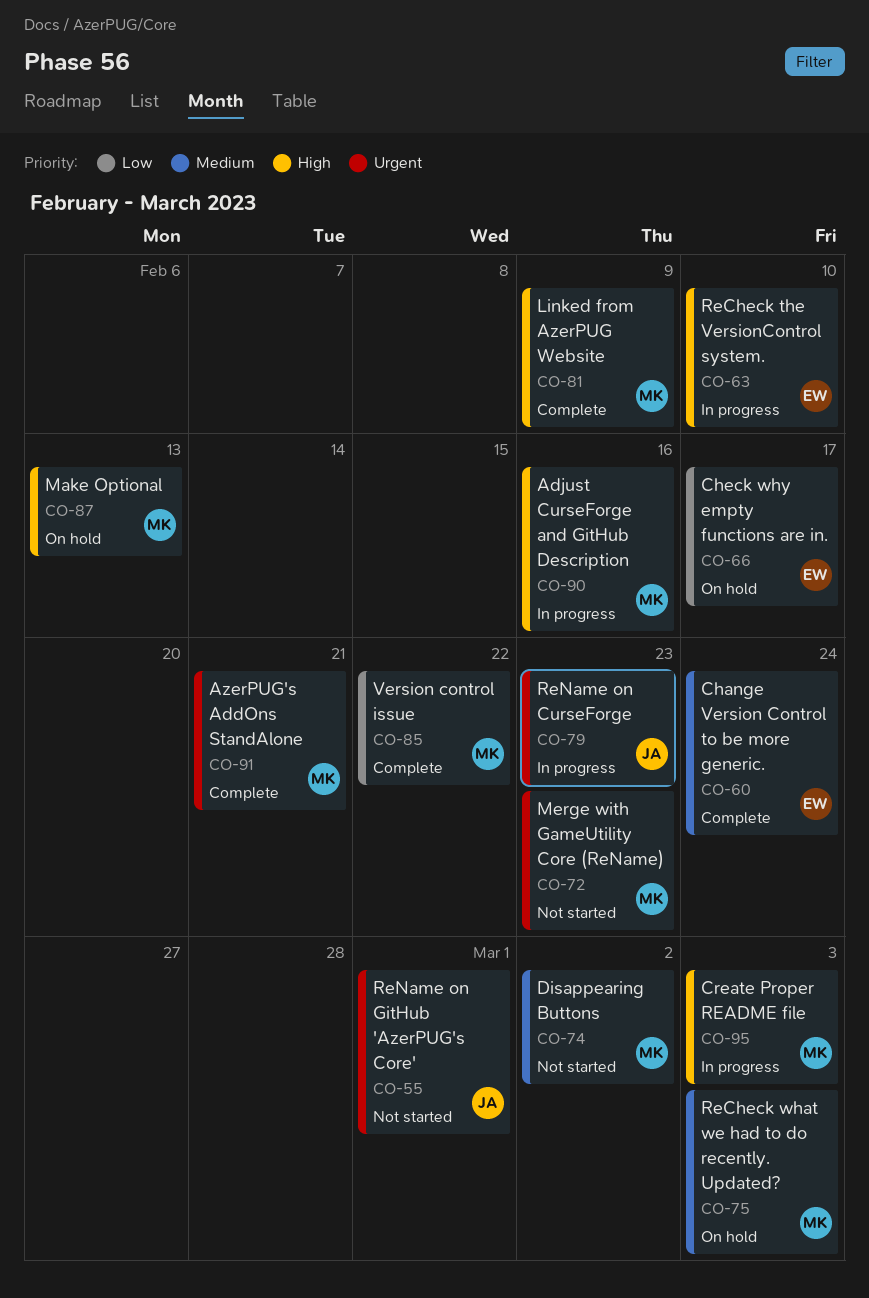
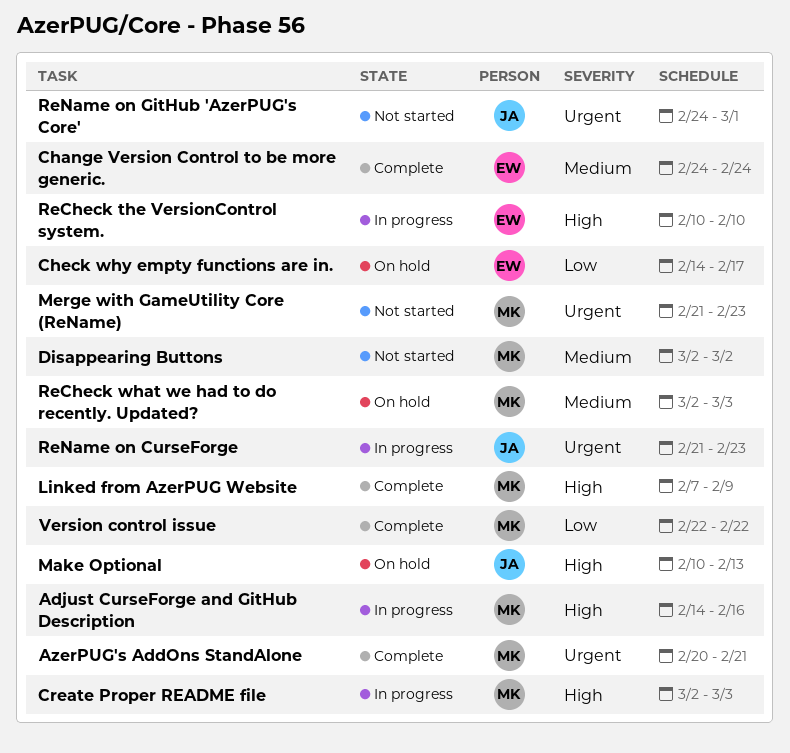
Make Optional, owner: MK -> JA

